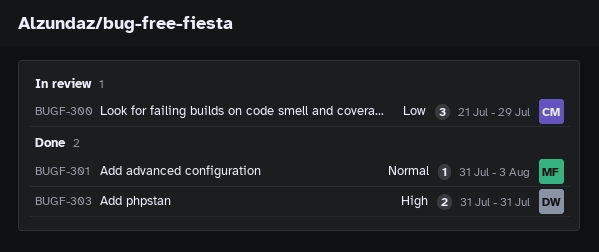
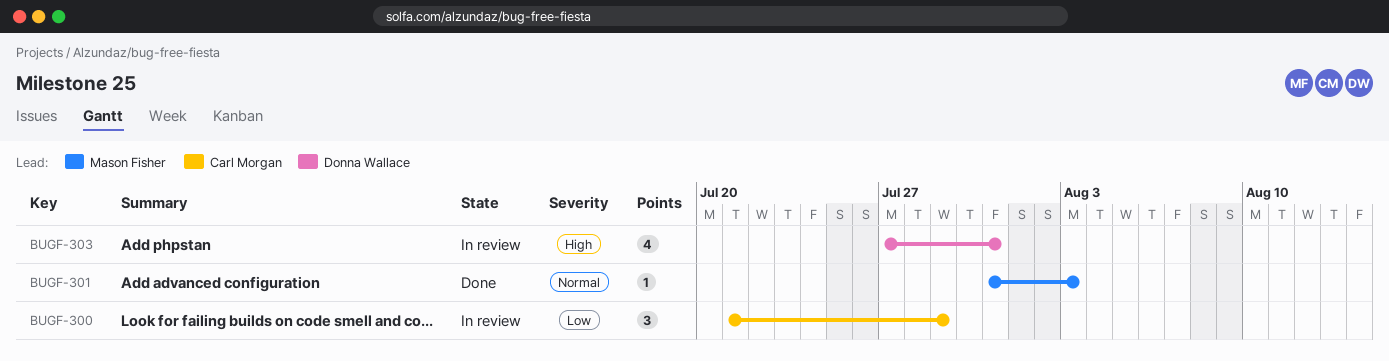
BUGF-303, status: Done -> In review
BUGF-303, estimate: 2 -> 4
BUGF-303, start: Jul 31 -> Jul 27

